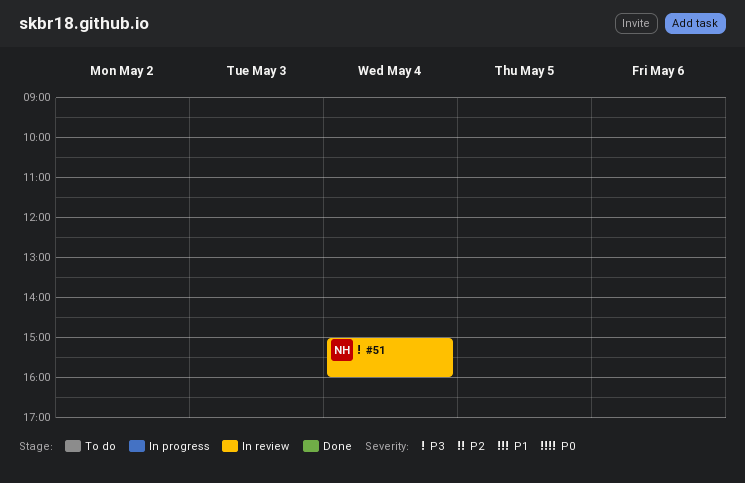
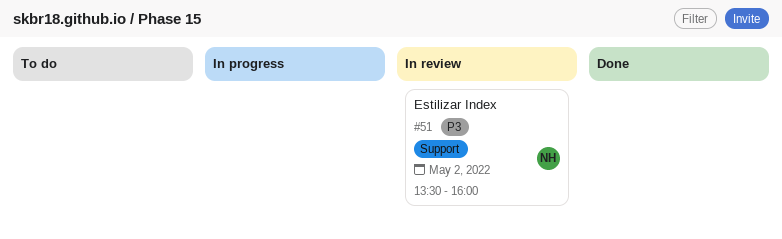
#51, day: May 4 -> May 2
#51, begins: 15:00 -> 13:30

